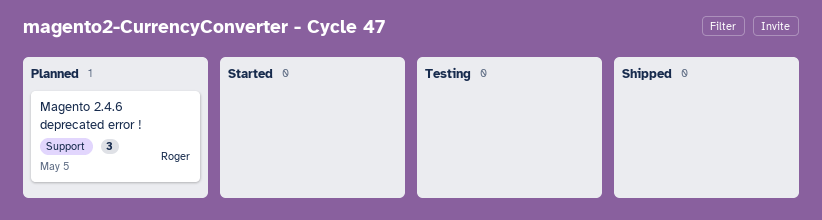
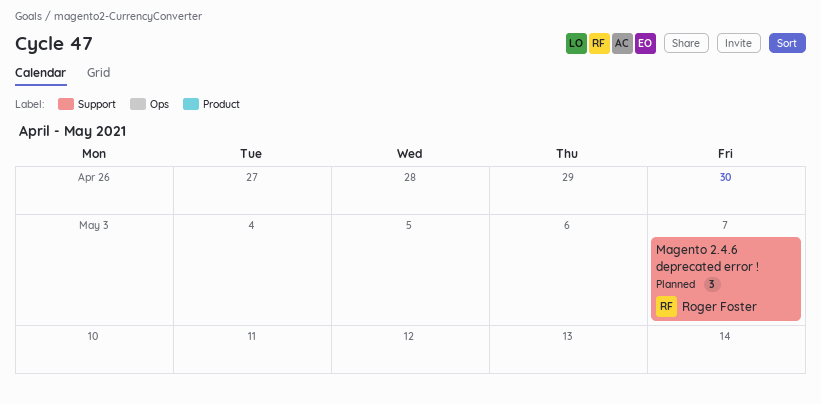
Magento 2.4.6 deprecated error !, due: May 5 -> May 7

